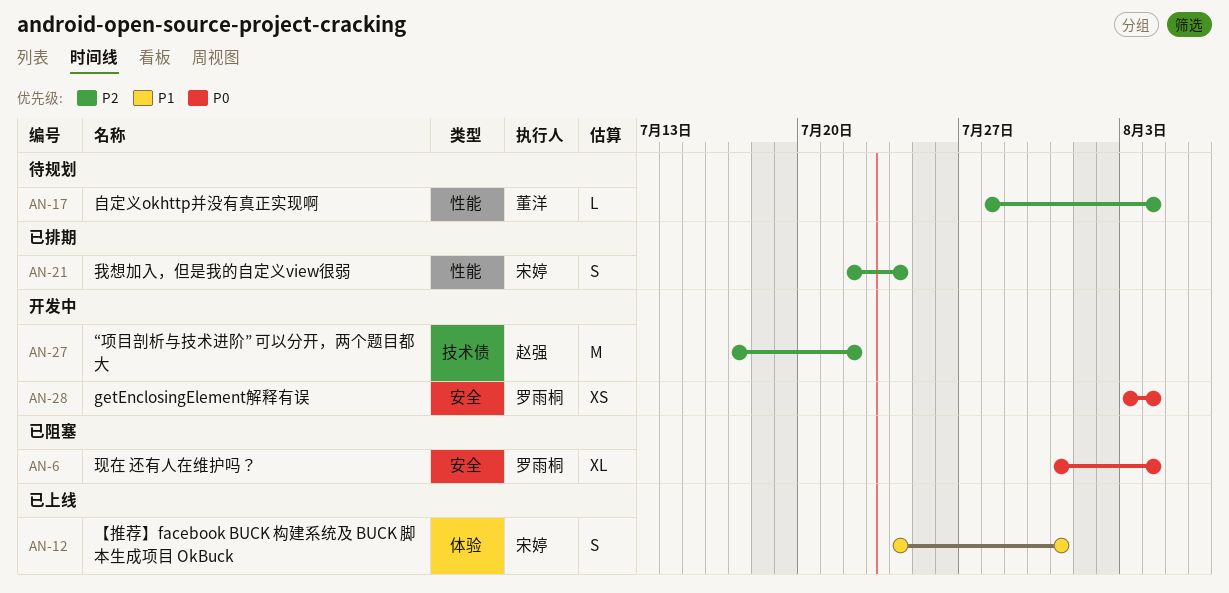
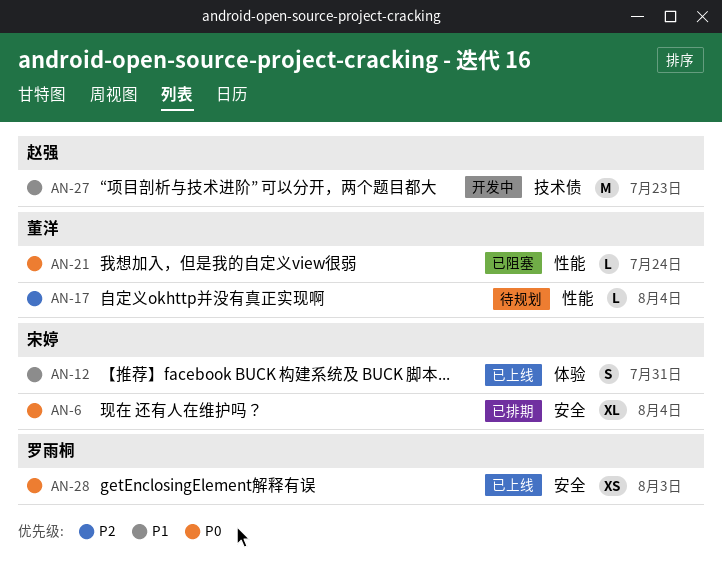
AN-6, status: 已阻塞 -> 已排期
AN-6, owner: 罗雨桐 -> 宋婷
AN-21, status: 已排期 -> 已阻塞
AN-21, owner: 宋婷 -> 董洋
AN-21, priority: P2 -> P0
AN-21, estimate: S -> L
AN-27, priority: P2 -> P1
AN-27, due: Jul 22 -> Jul 23
AN-28, status: 开发中 -> 已上线
AN-28, due: Aug 4 -> Aug 3

